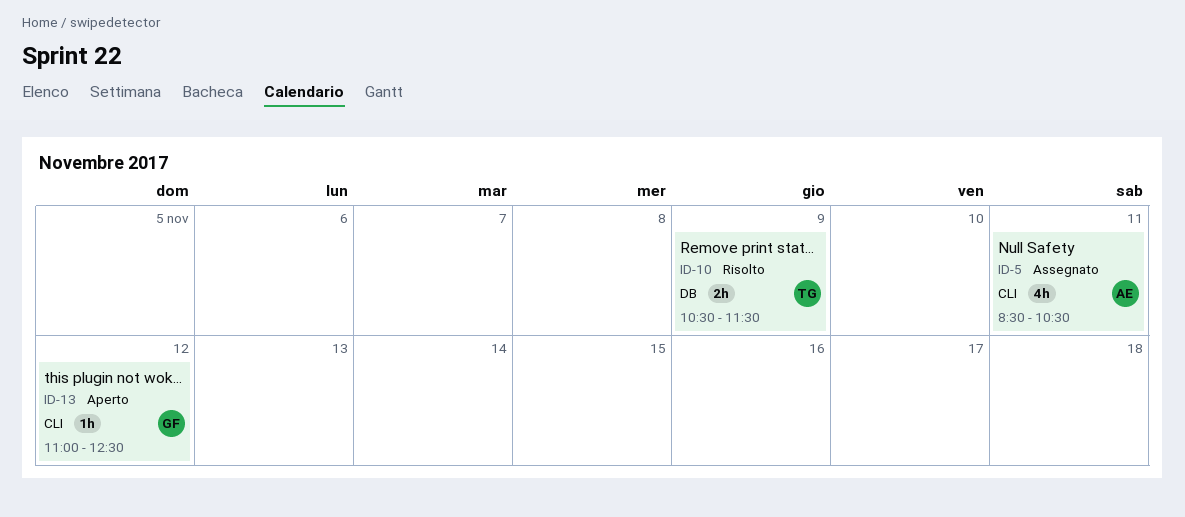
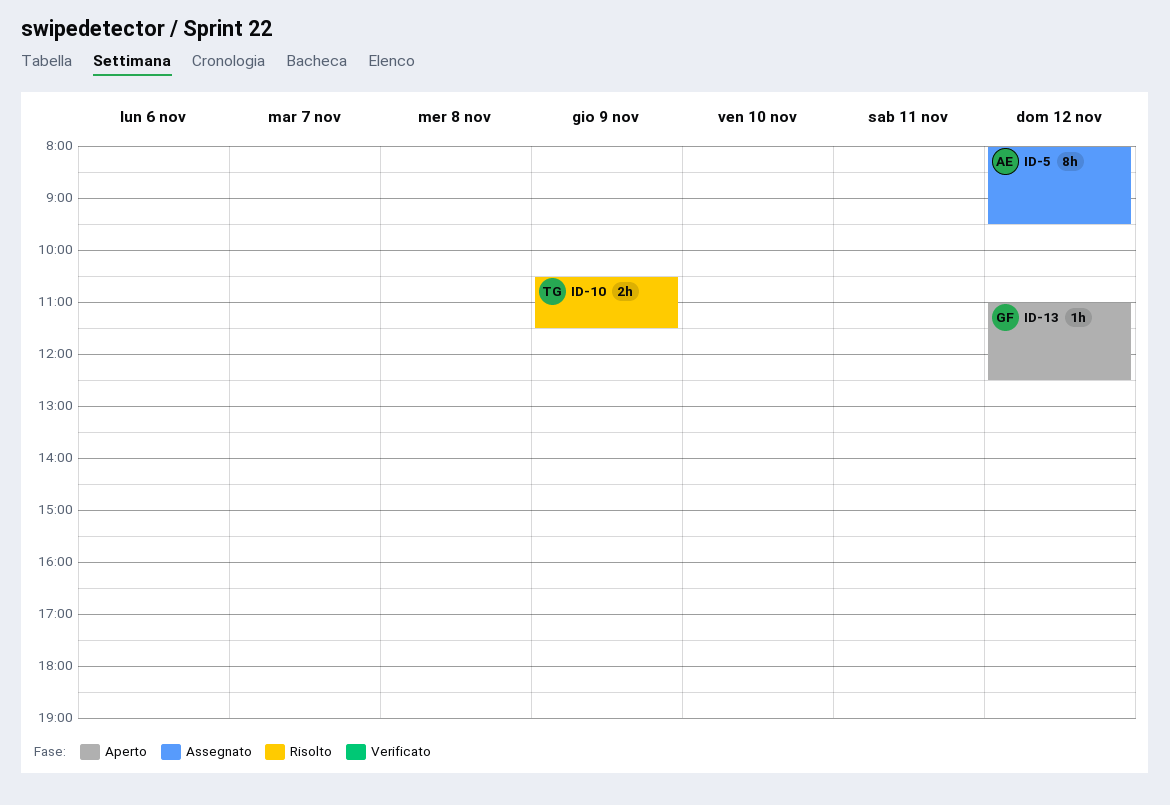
ID-5, estimate: 4h -> 8h
ID-5, day: Nov 11 -> Nov 12
ID-5, begins: 08:30 -> 08:00
ID-5, ends: 10:30 -> 09:30

